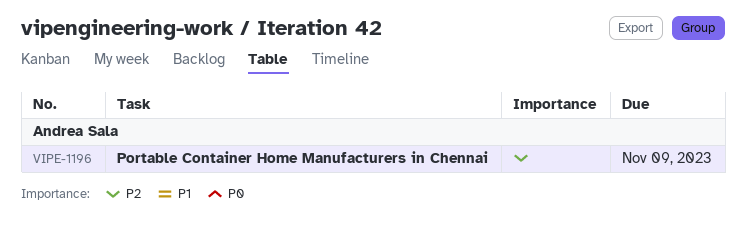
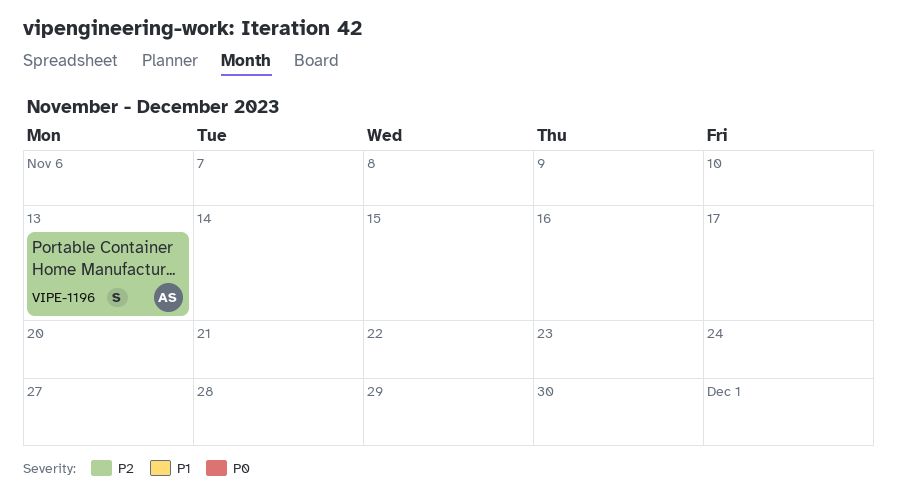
VIPE-1196, due: Nov 9 -> Nov 13

